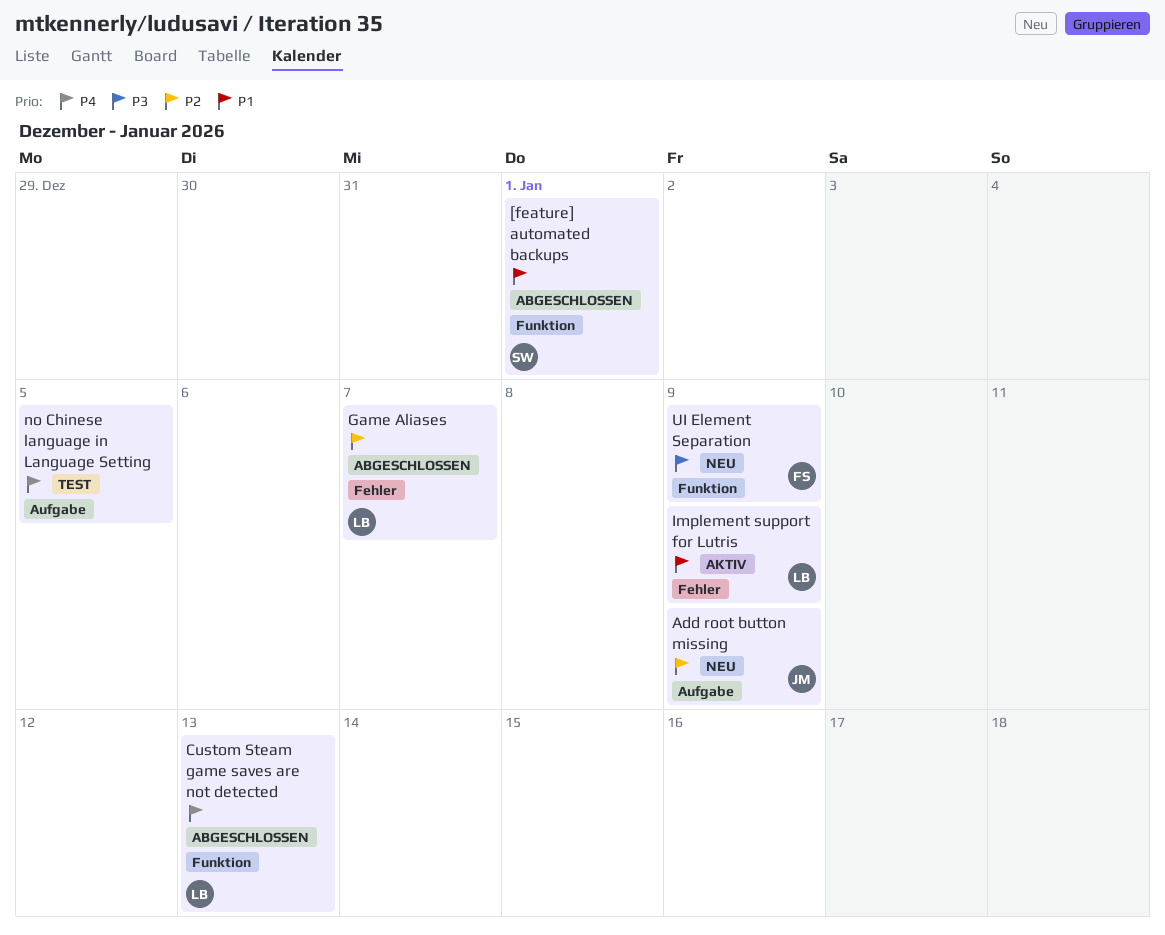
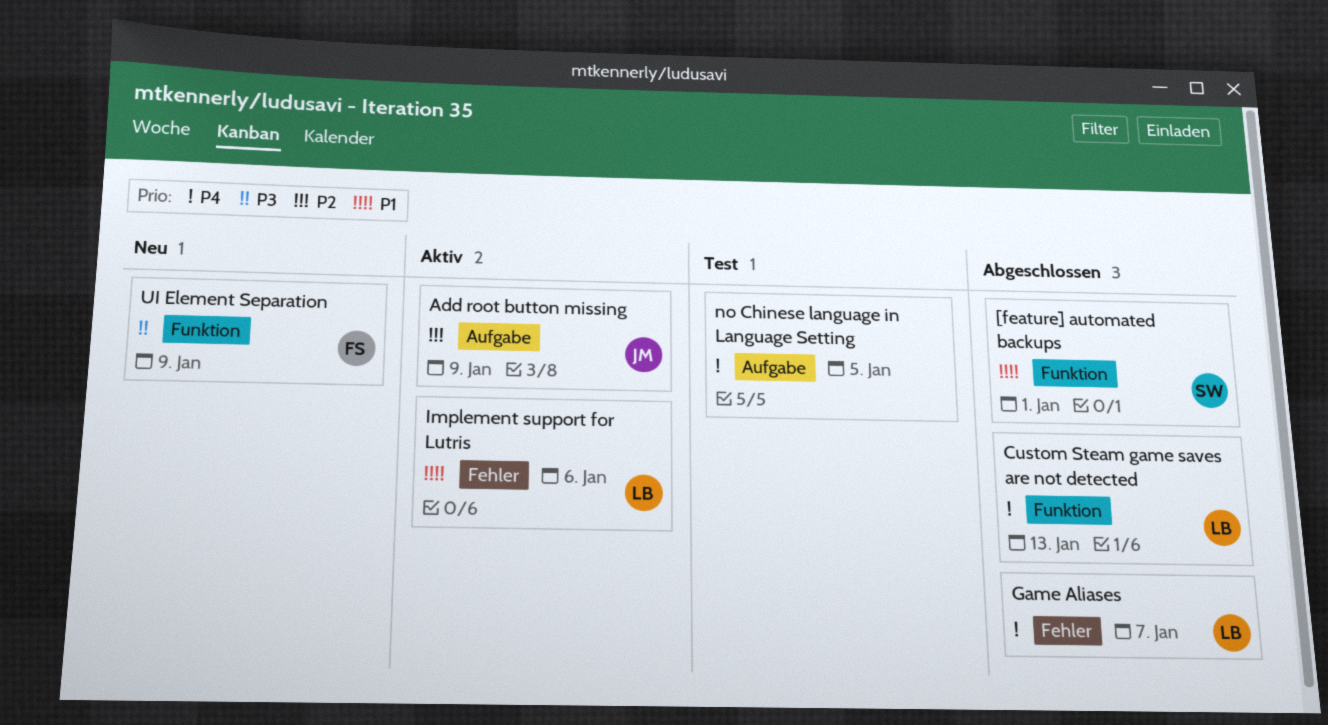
Add root button missing, status: Neu -> Aktiv
Game Aliases, priority: P2 -> P4
Implement support for Lutris, due: Jan 9 -> Jan 6

